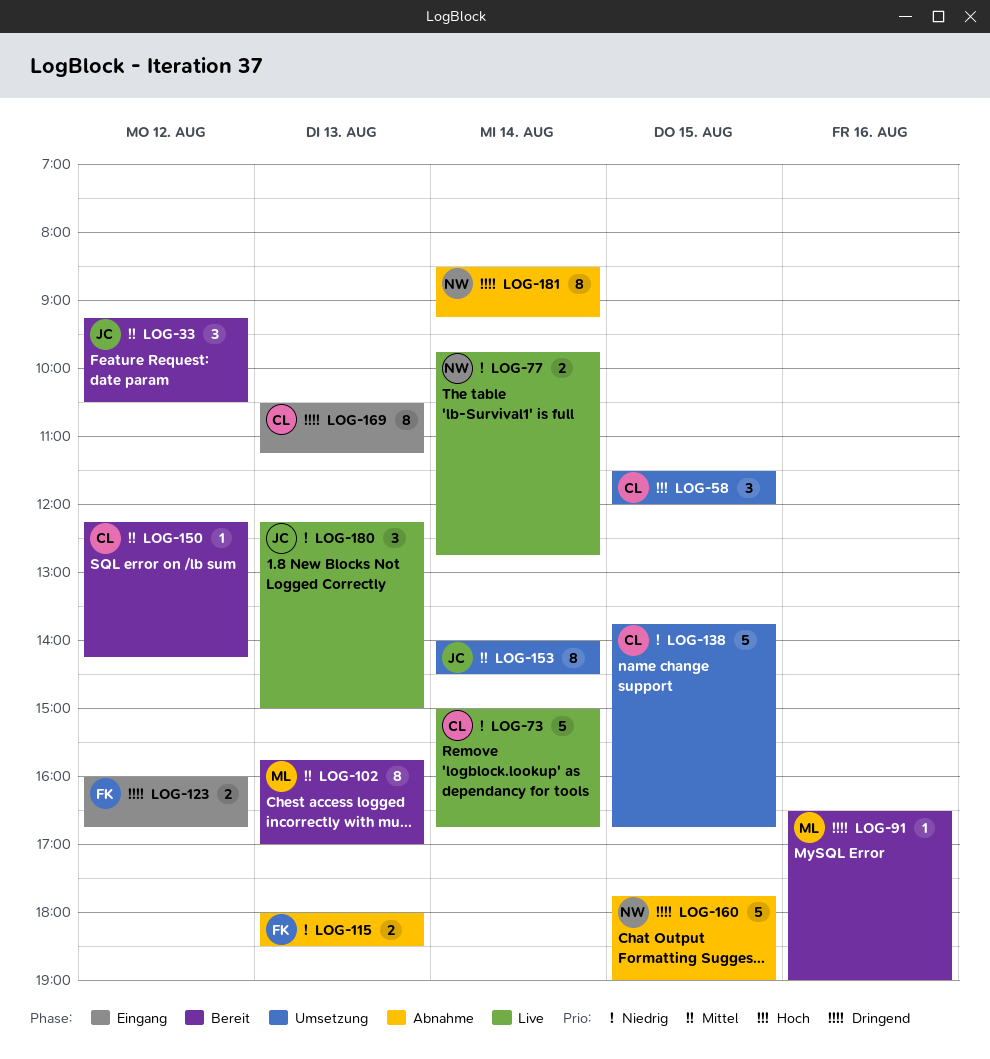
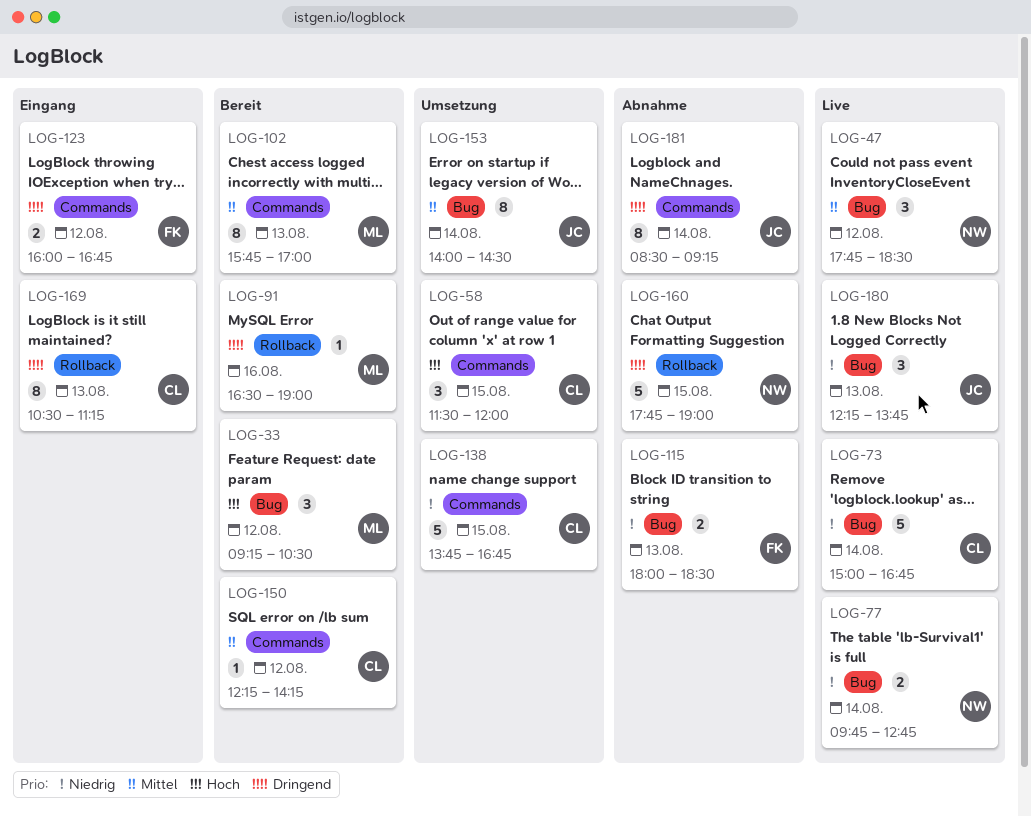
LOG-33, owner: JC -> ML
LOG-33, priority: Mittel -> Hoch
LOG-47: none -> present
LOG-180, ends: 15:00 -> 13:45
LOG-181, owner: NW -> JC

